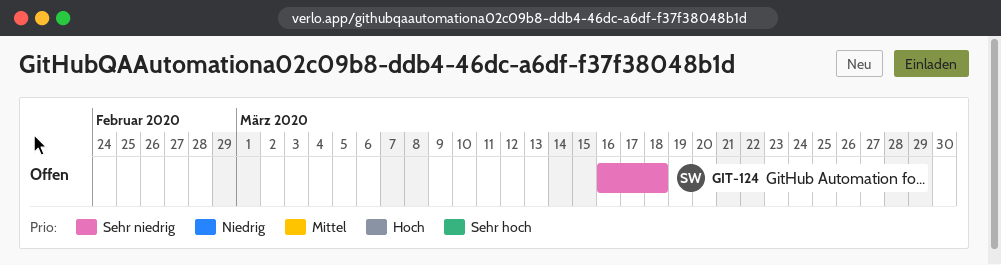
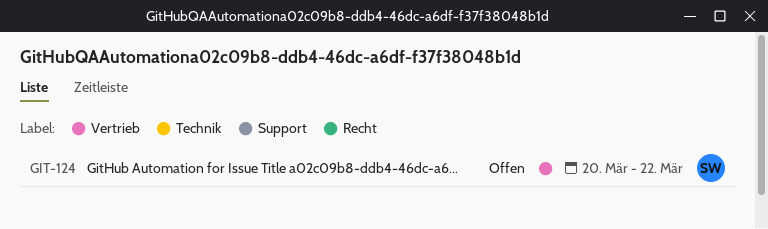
GIT-124, start: Mar 16 -> Mar 20
GIT-124, due: Mar 18 -> Mar 22

